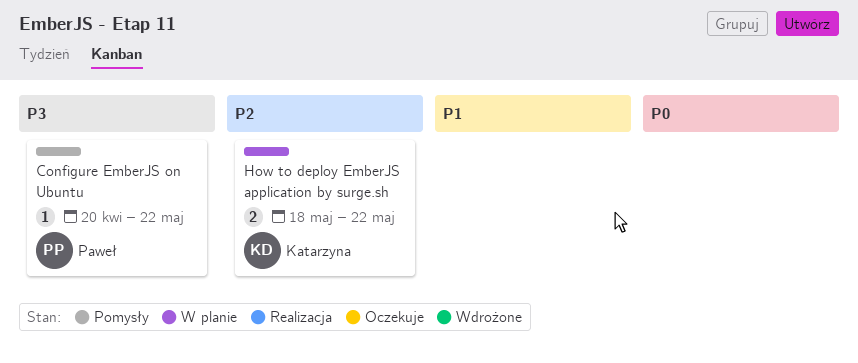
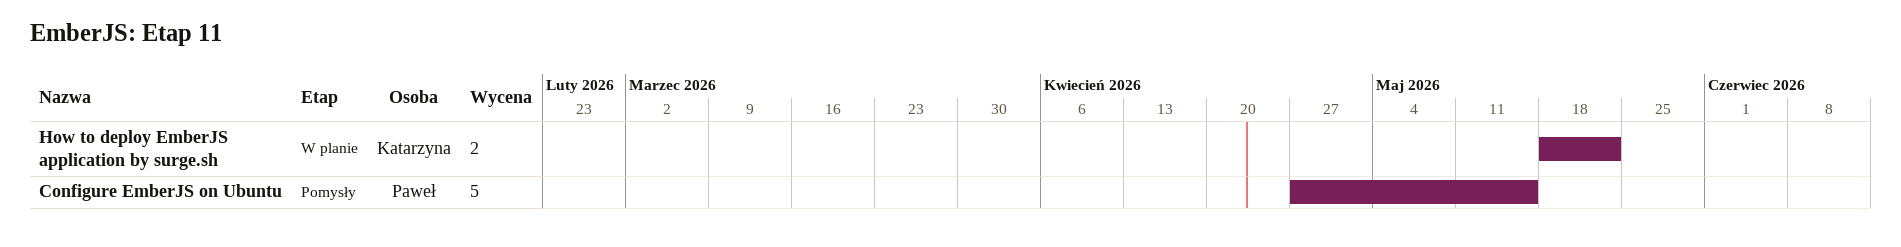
Configure EmberJS on Ubuntu, estimate: 1 -> 5
Configure EmberJS on Ubuntu, start: Apr 20 -> Apr 27
Configure EmberJS on Ubuntu, due: May 22 -> May 15

